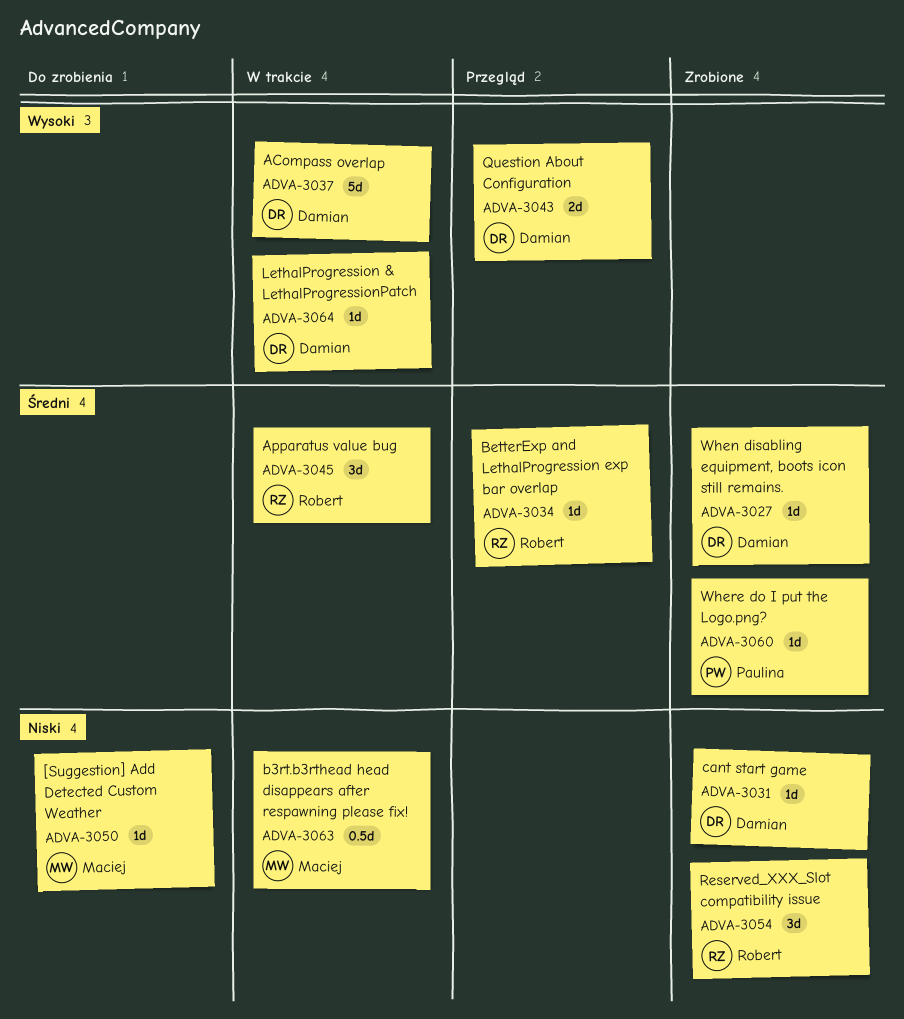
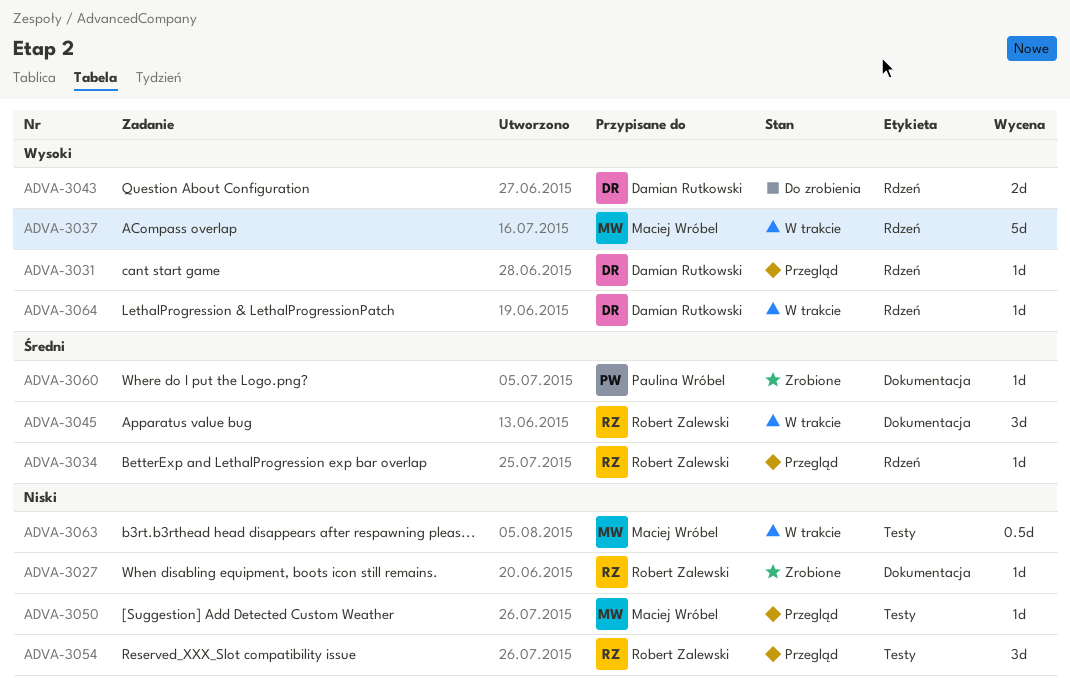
ADVA-3027, owner: Damian Rutkowski -> Robert Zalewski
ADVA-3027, priority: Średni -> Niski
ADVA-3031, status: Zrobione -> Przegląd
ADVA-3031, priority: Niski -> Wysoki
ADVA-3037, owner: Damian Rutkowski -> Maciej Wróbel
ADVA-3043, status: Przegląd -> Do zrobienia
ADVA-3050, status: Do zrobienia -> Przegląd
ADVA-3054, status: Zrobione -> Przegląd

